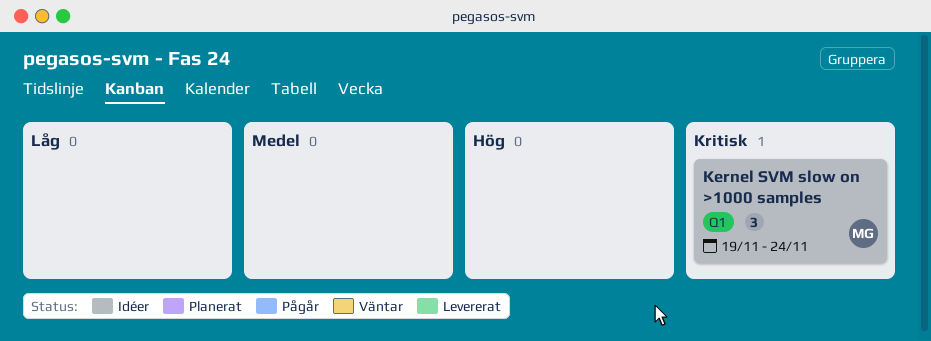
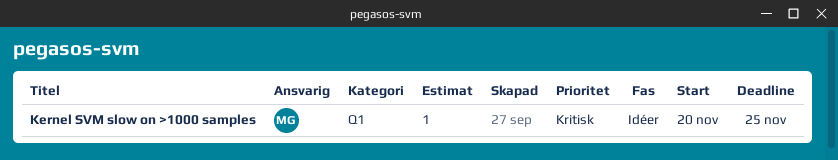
Kernel SVM slow on >1000 samples, estimate: 3 -> 1
Kernel SVM slow on >1000 samples, start: Nov 19 -> Nov 20
Kernel SVM slow on >1000 samples, due: Nov 24 -> Nov 25

